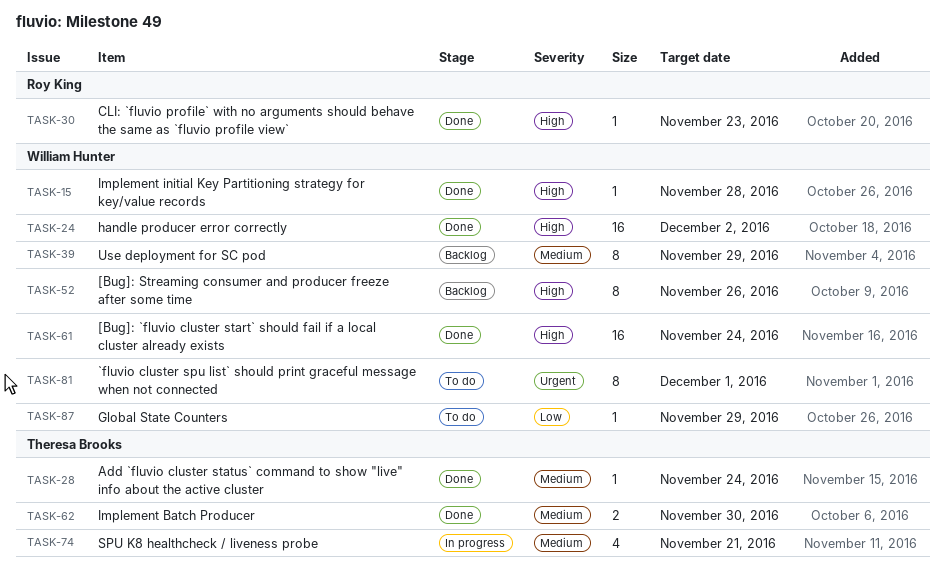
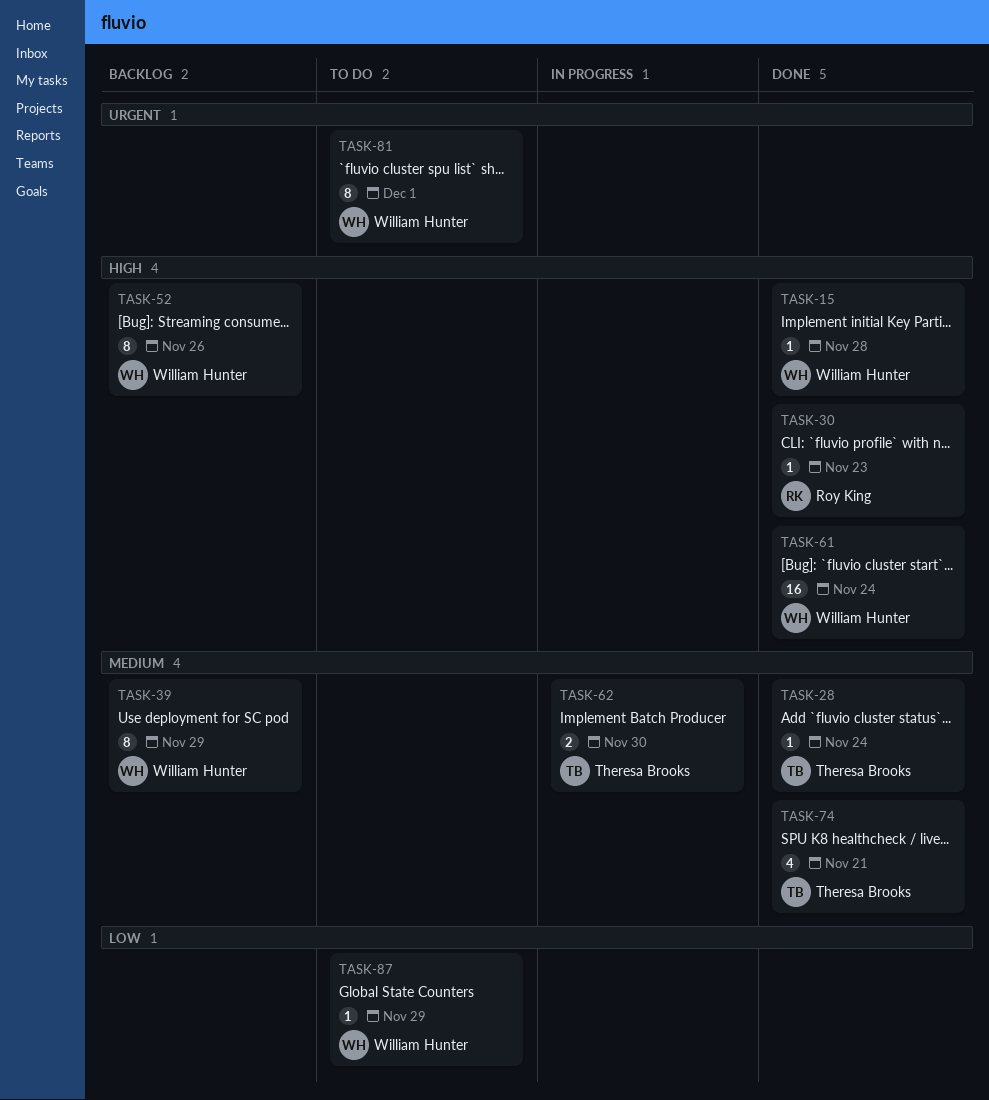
TASK-24: present -> none
TASK-62, status: Done -> In progress
TASK-74, status: In progress -> Done

